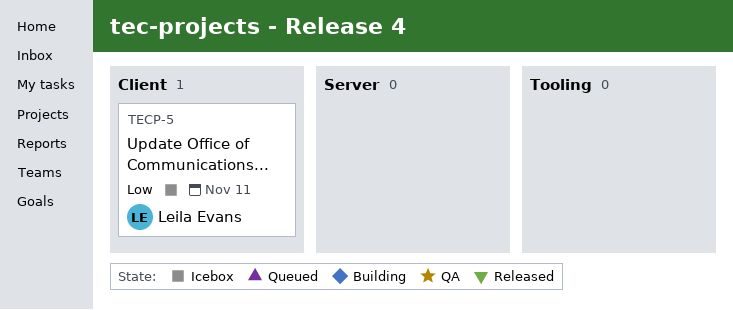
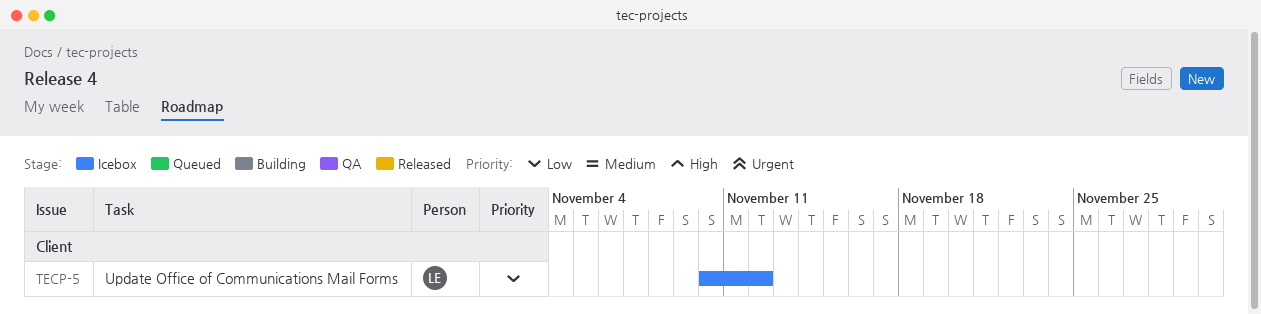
TECP-5, due: Nov 11 -> Nov 12

